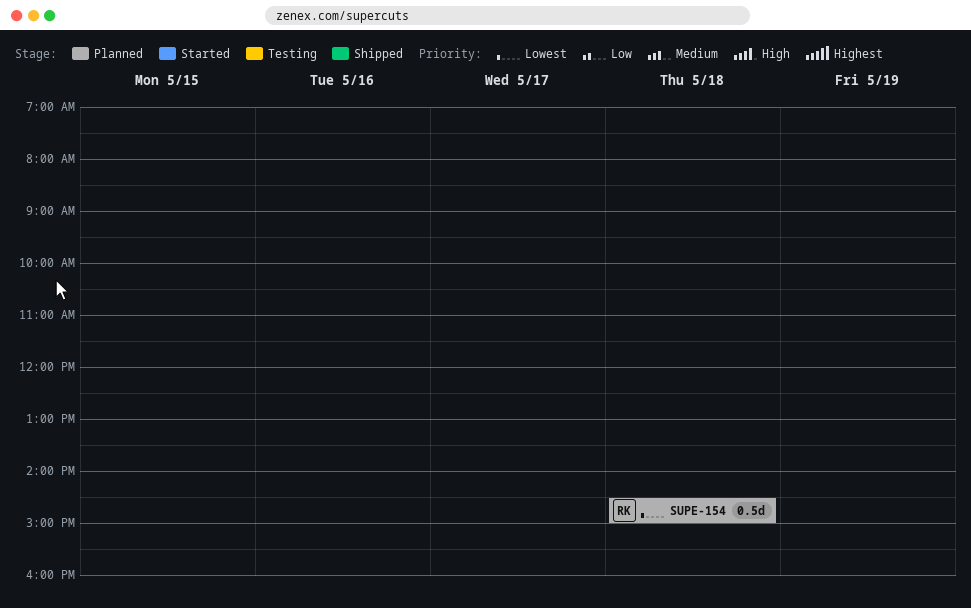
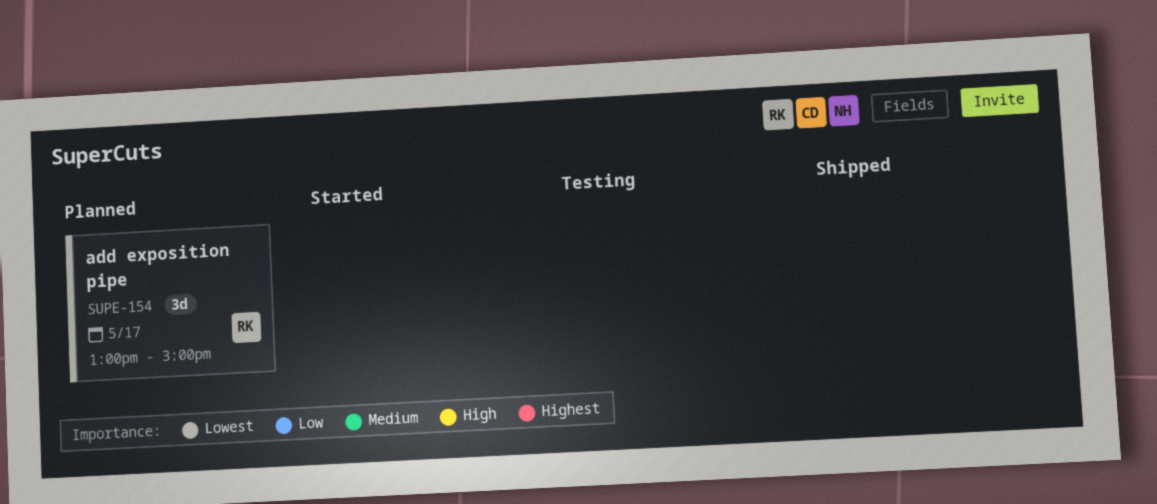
SUPE-154, estimate: 0.5d -> 3d
SUPE-154, day: May 18 -> May 17
SUPE-154, begins: 14:30 -> 13:00

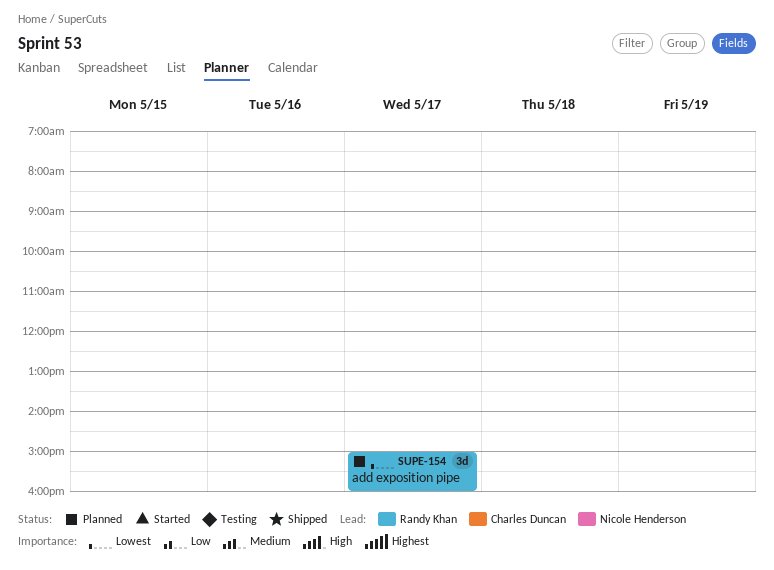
SUPE-154, begins: 13:00 -> 15:00
SUPE-154, ends: 15:00 -> 16:00

